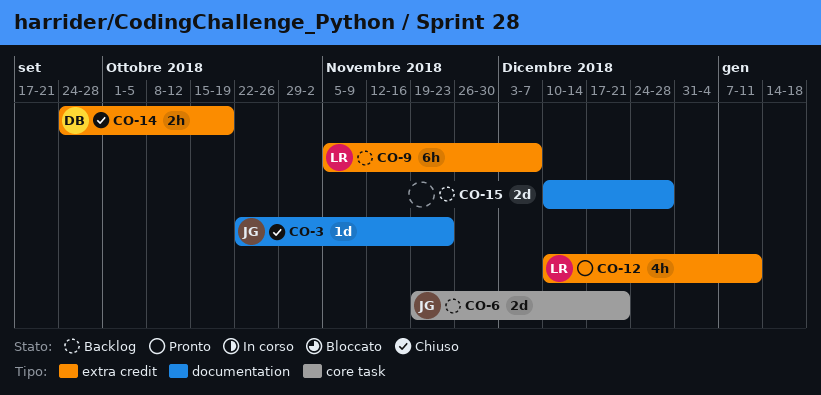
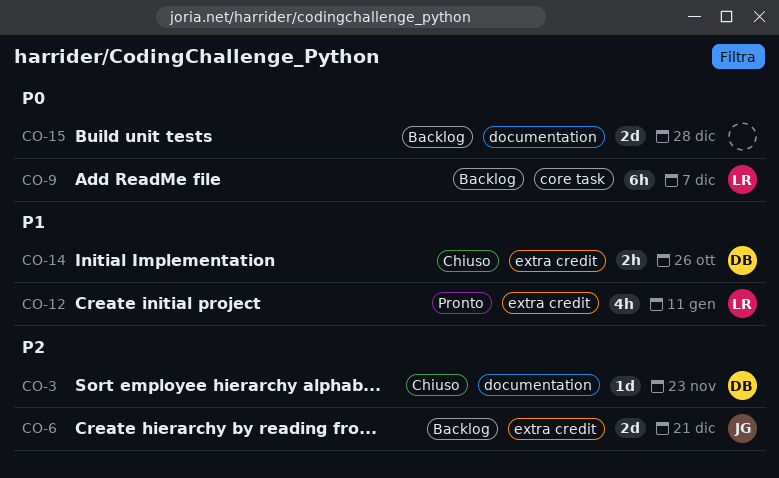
CO-3, owner: JG -> DB
CO-6, label: core task -> extra credit
CO-9, label: extra credit -> core task
CO-14, due: Oct 19 -> Oct 26

